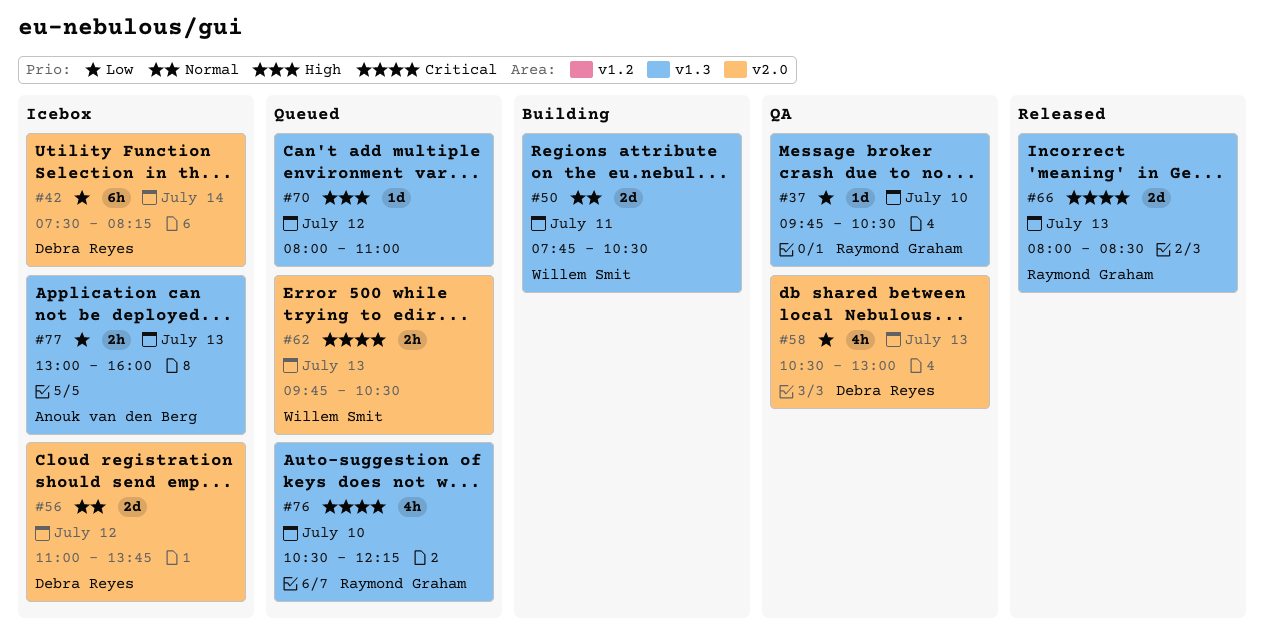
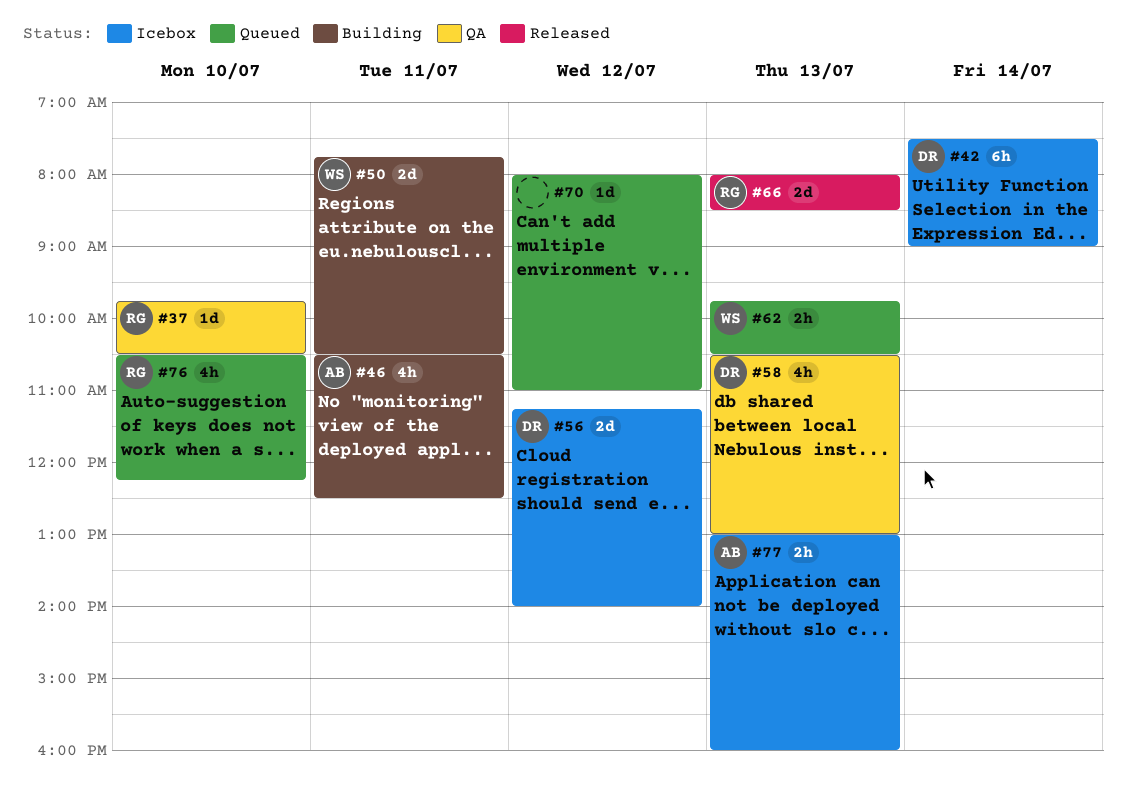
#42, ends: 08:15 -> 09:00
#46: none -> present
#56, begins: 11:00 -> 11:15
#56, ends: 13:45 -> 14:00

